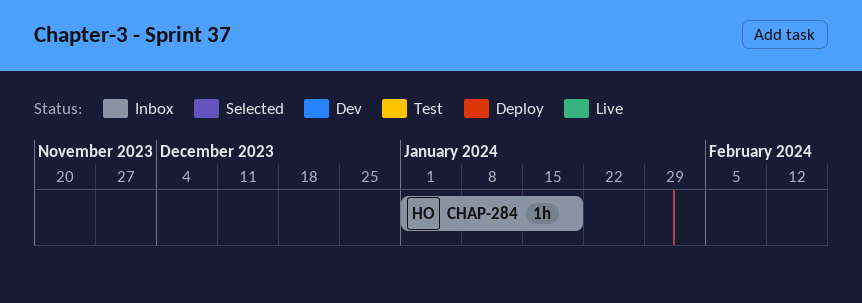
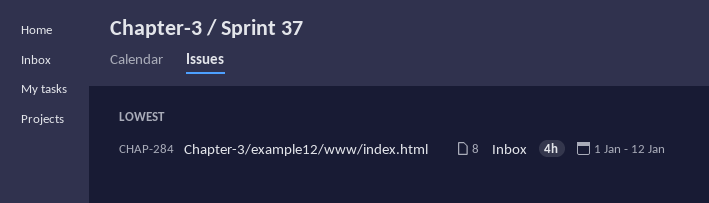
CHAP-284, estimate: 1h -> 4h
CHAP-284, due: Jan 19 -> Jan 12

